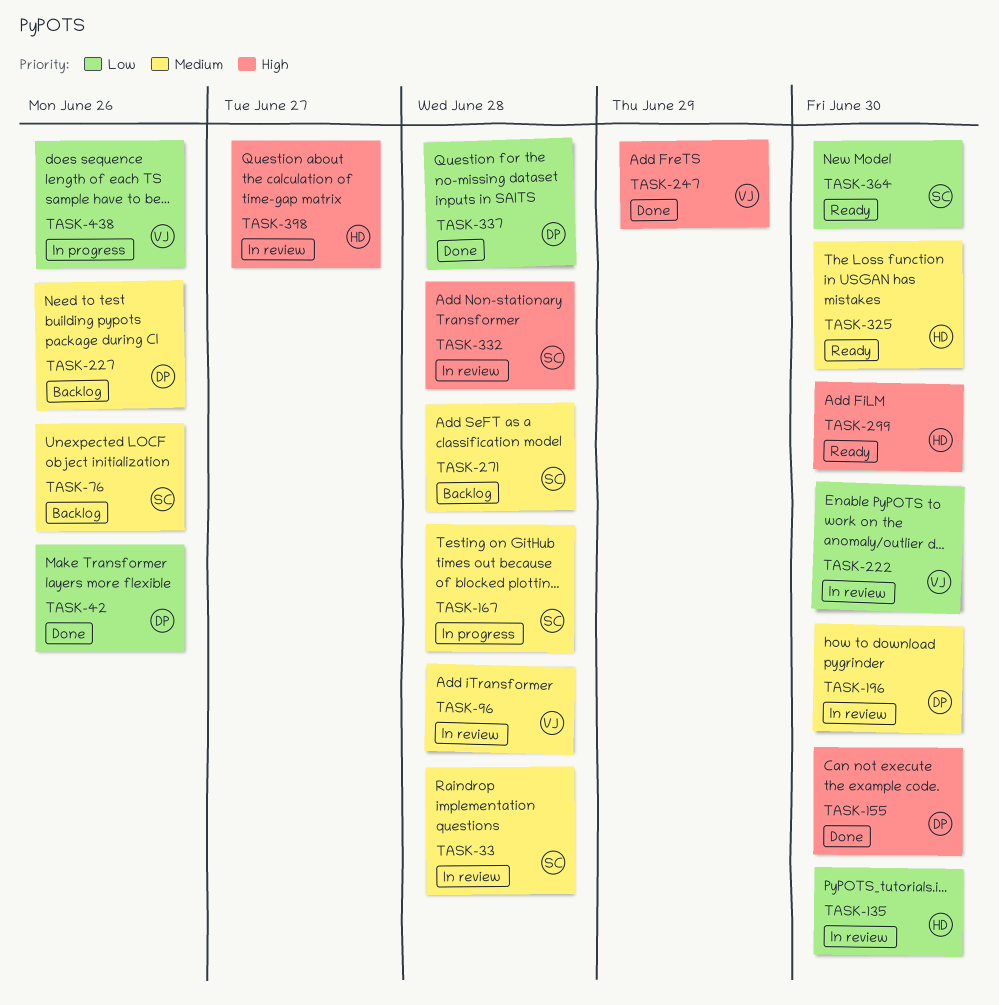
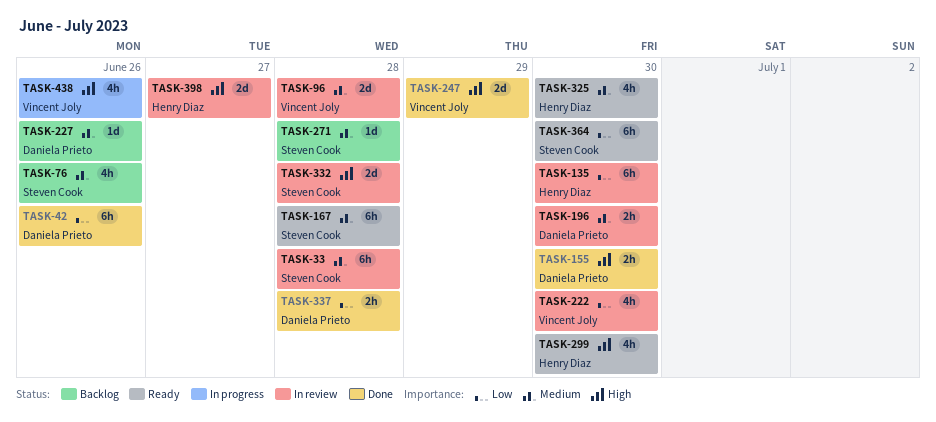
TASK-167, status: In progress -> Ready
TASK-438, priority: Low -> High

